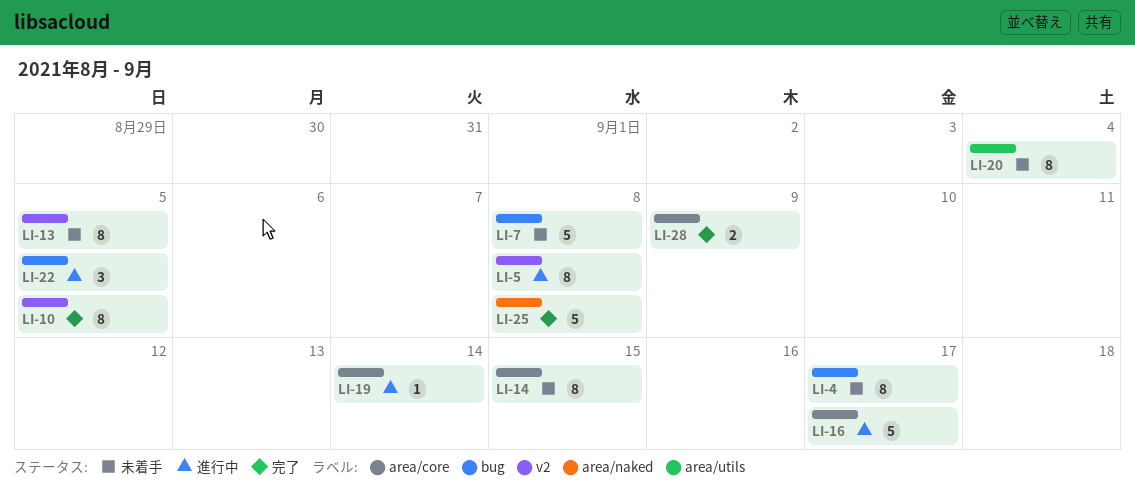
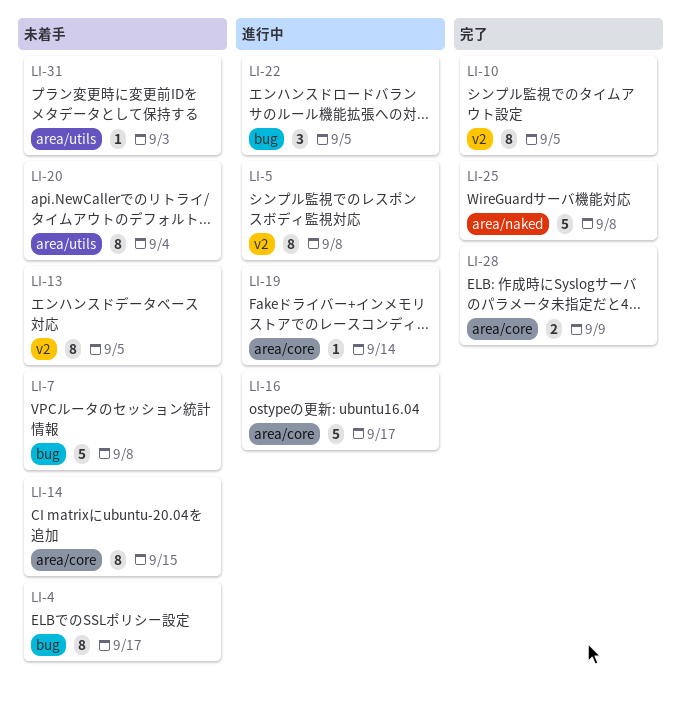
LI-31: none -> present

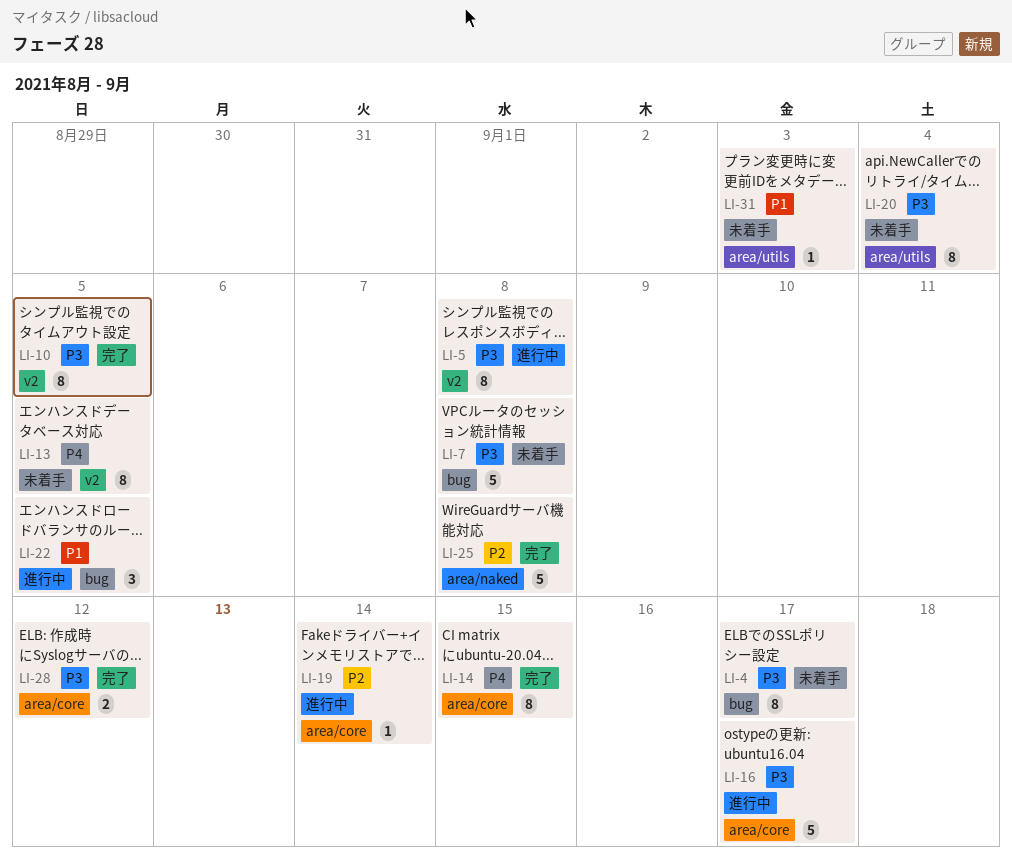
LI-14, status: 未着手 -> 完了
LI-28, due: Sep 9 -> Sep 12

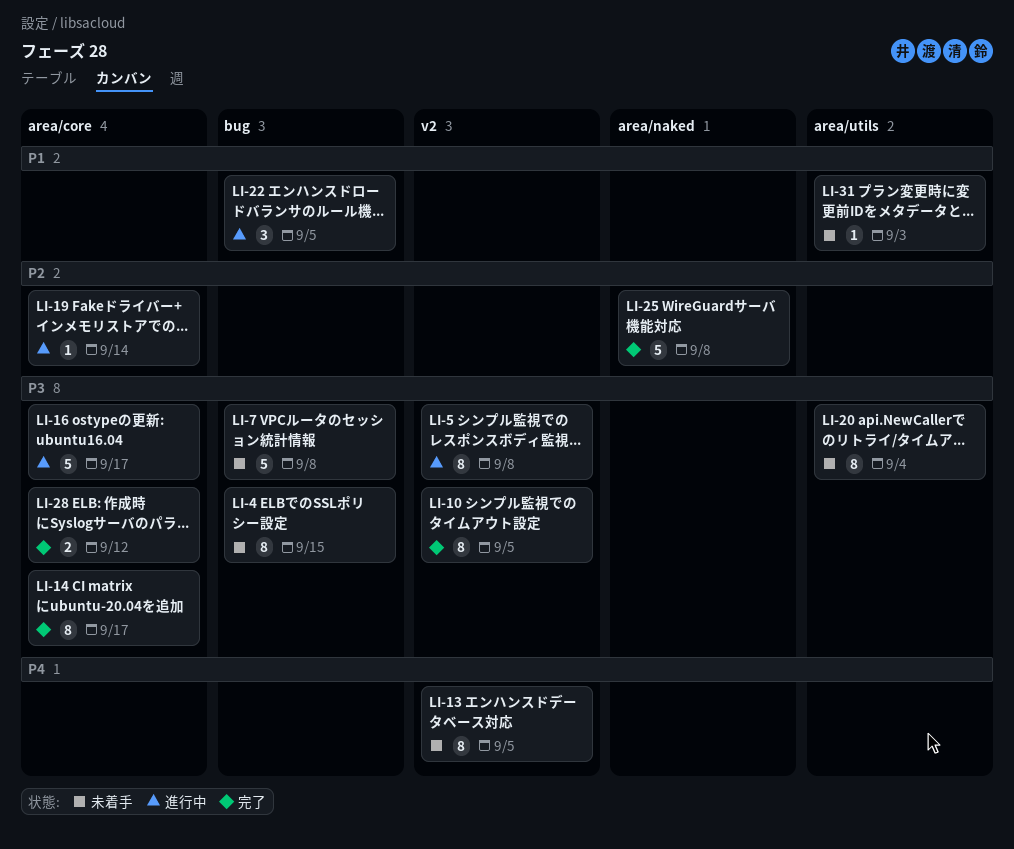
LI-4, due: Sep 17 -> Sep 15
LI-14, priority: P4 -> P3
LI-14, due: Sep 15 -> Sep 17

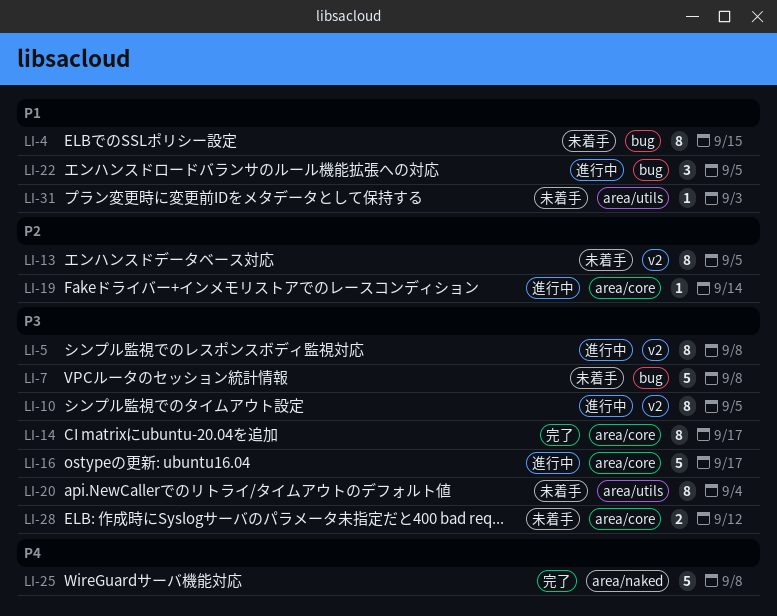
LI-4, priority: P3 -> P1
LI-10, status: 完了 -> 進行中
LI-13, priority: P4 -> P2
LI-25, priority: P2 -> P4
LI-28, status: 完了 -> 未着手

